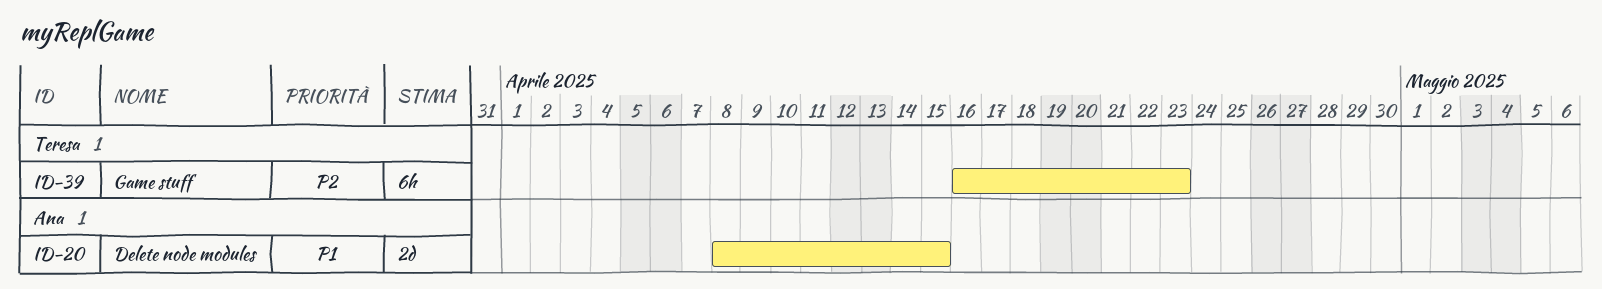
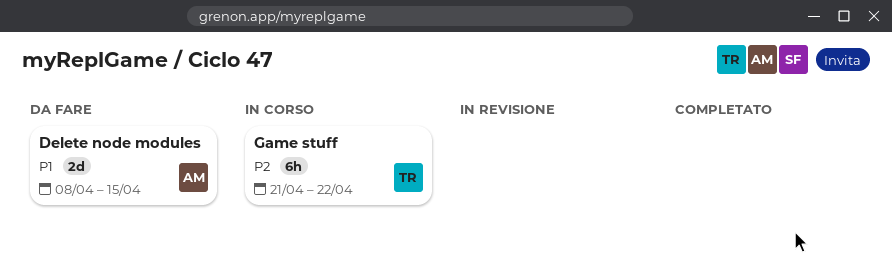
Game stuff, start: Apr 16 -> Apr 21
Game stuff, due: Apr 23 -> Apr 22

